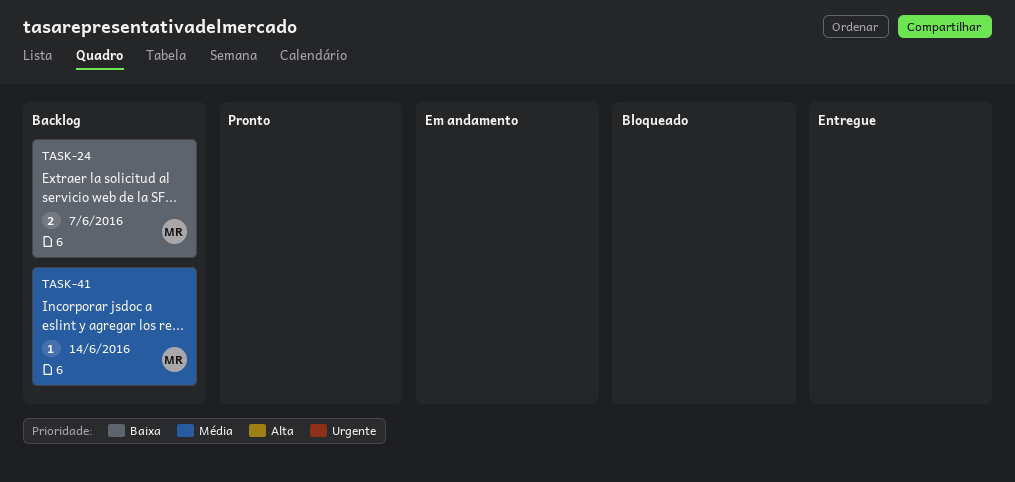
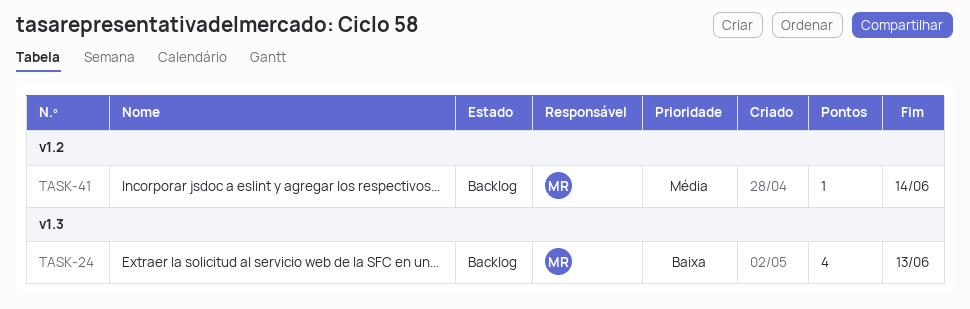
TASK-24, estimate: 2 -> 4
TASK-24, due: Jun 7 -> Jun 13

